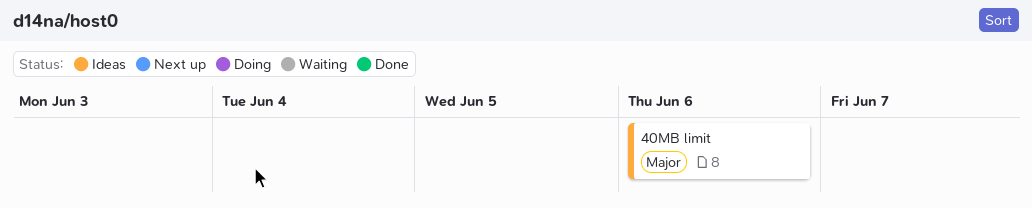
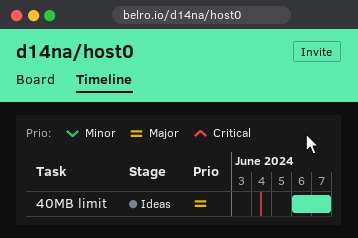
40MB limit, due: Jun 6 -> Jun 7

